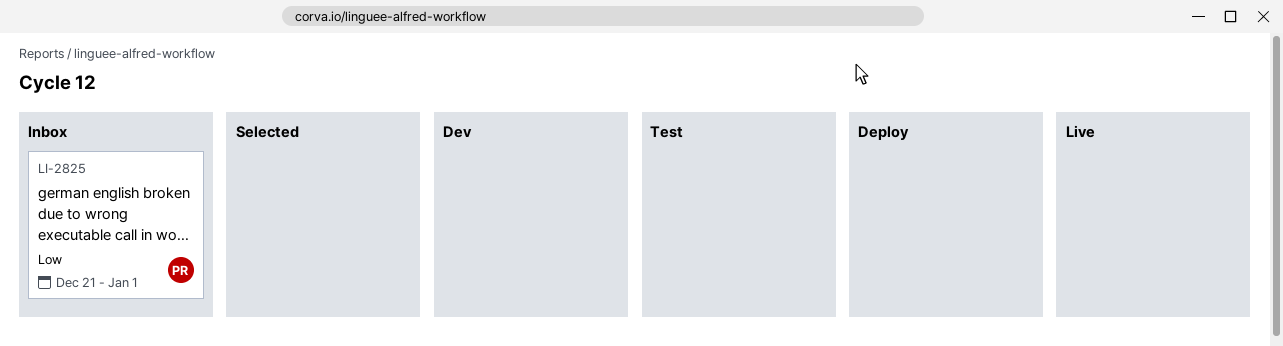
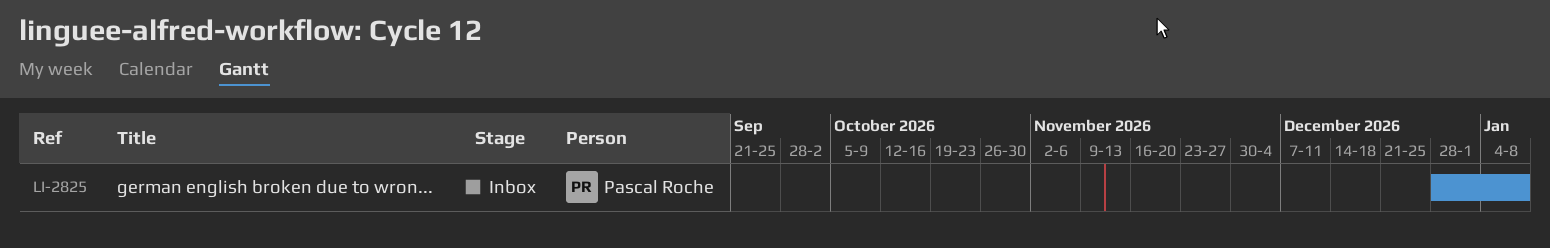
LI-2825, start: Dec 21 -> Dec 28
LI-2825, due: Jan 1 -> Jan 8

